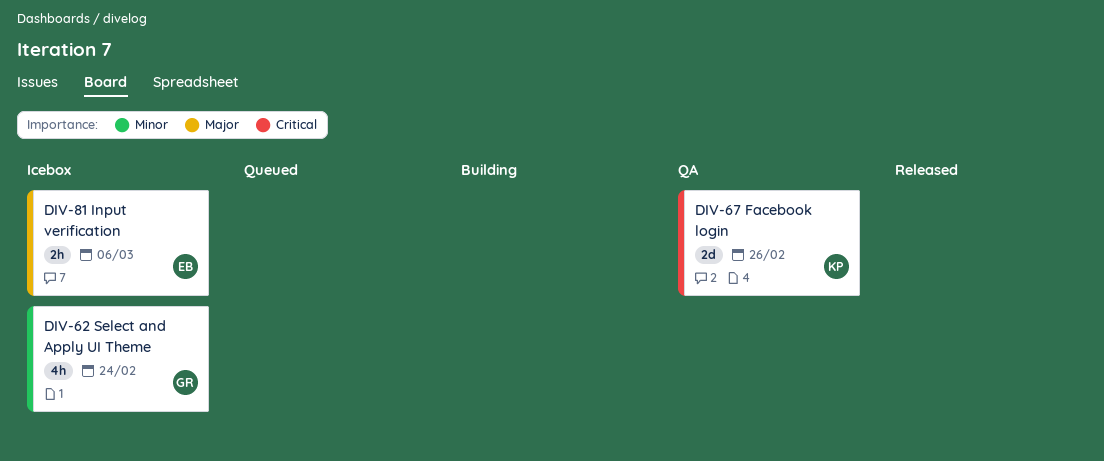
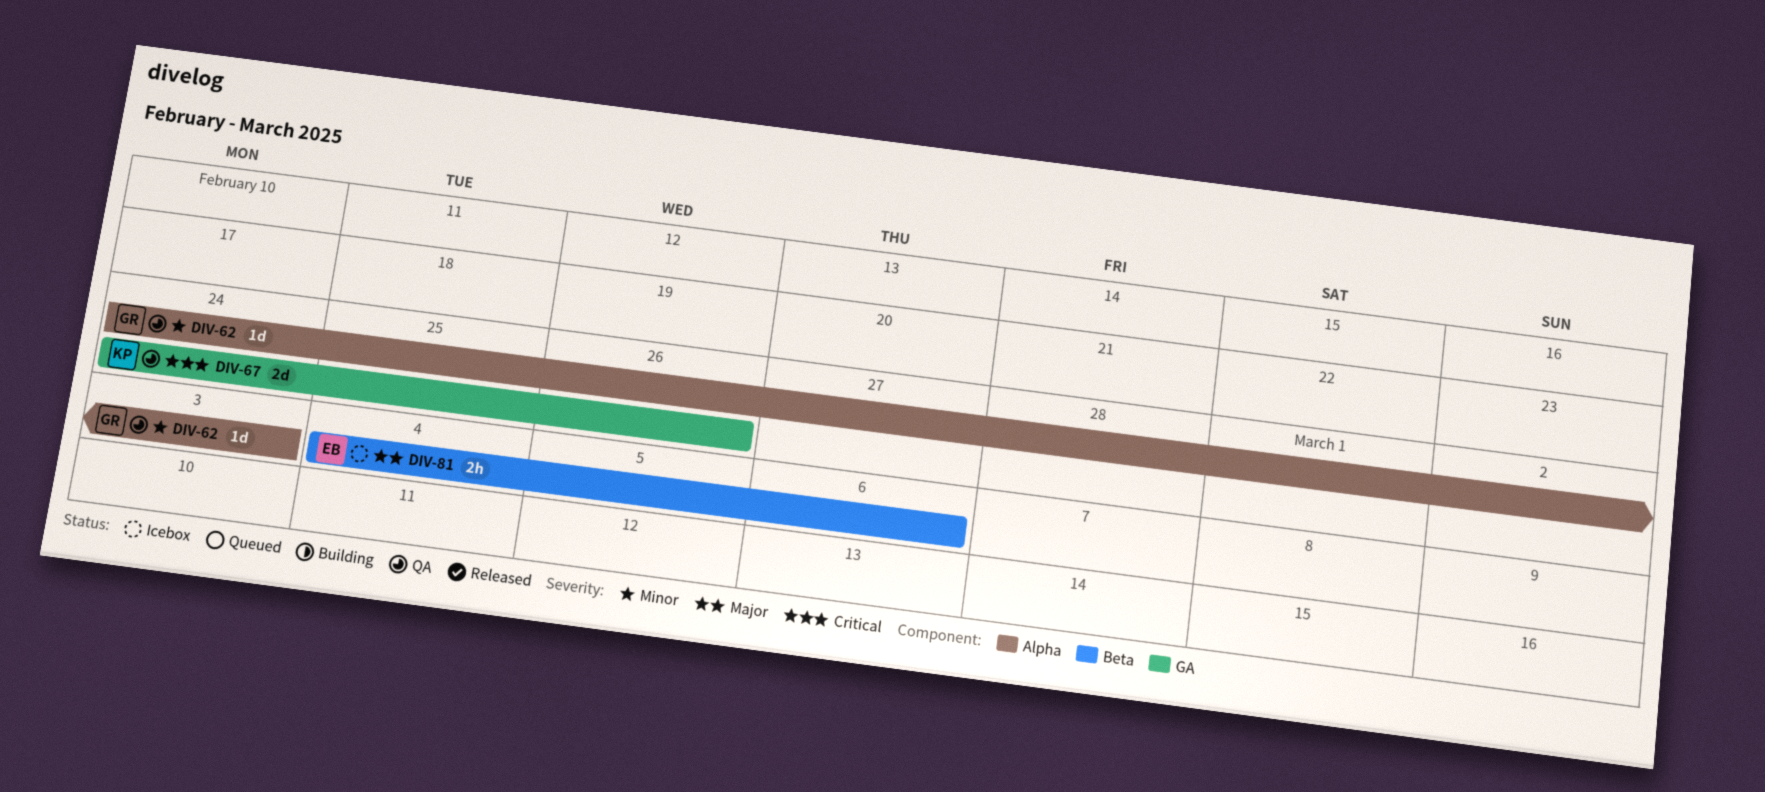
DIV-62, status: Icebox -> QA
DIV-62, estimate: 4h -> 1d
DIV-62, due: Feb 24 -> Mar 3

